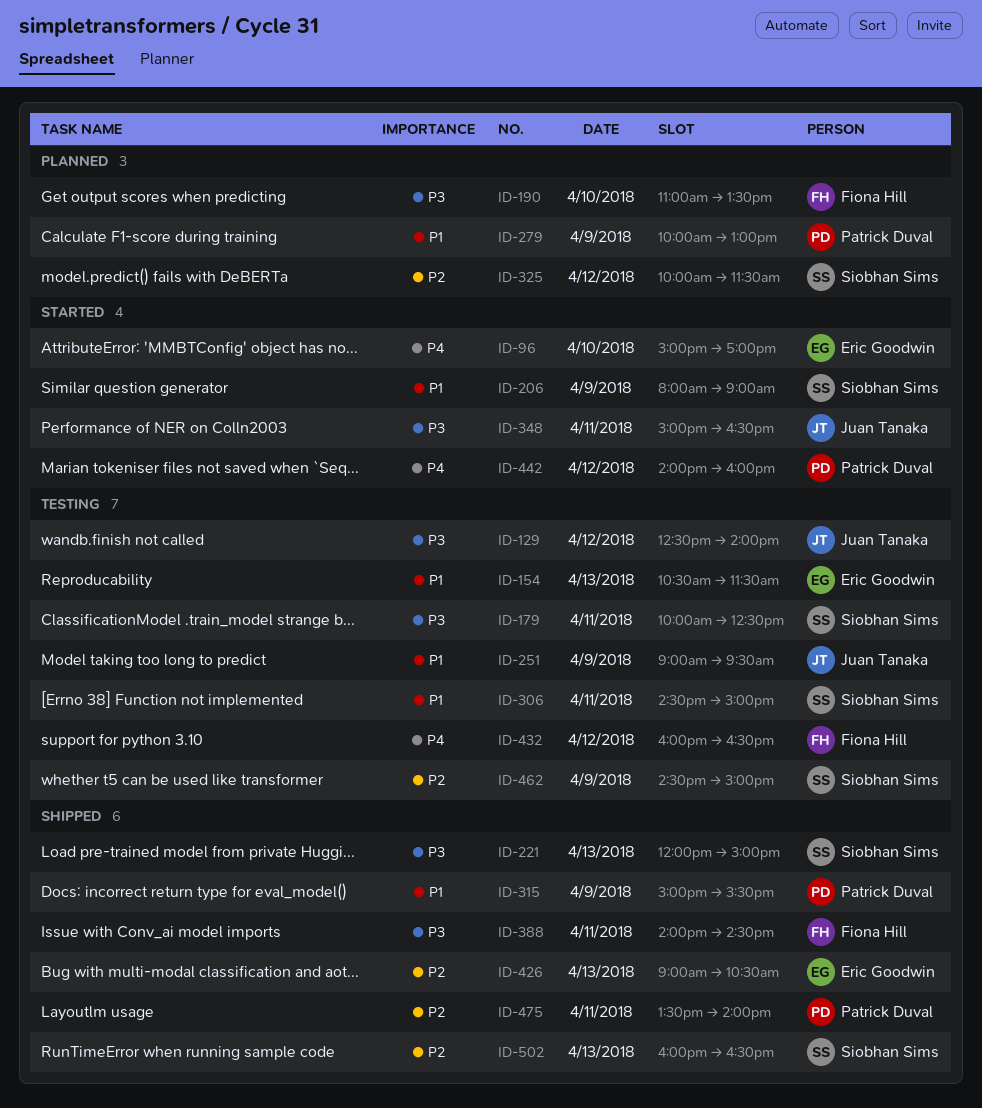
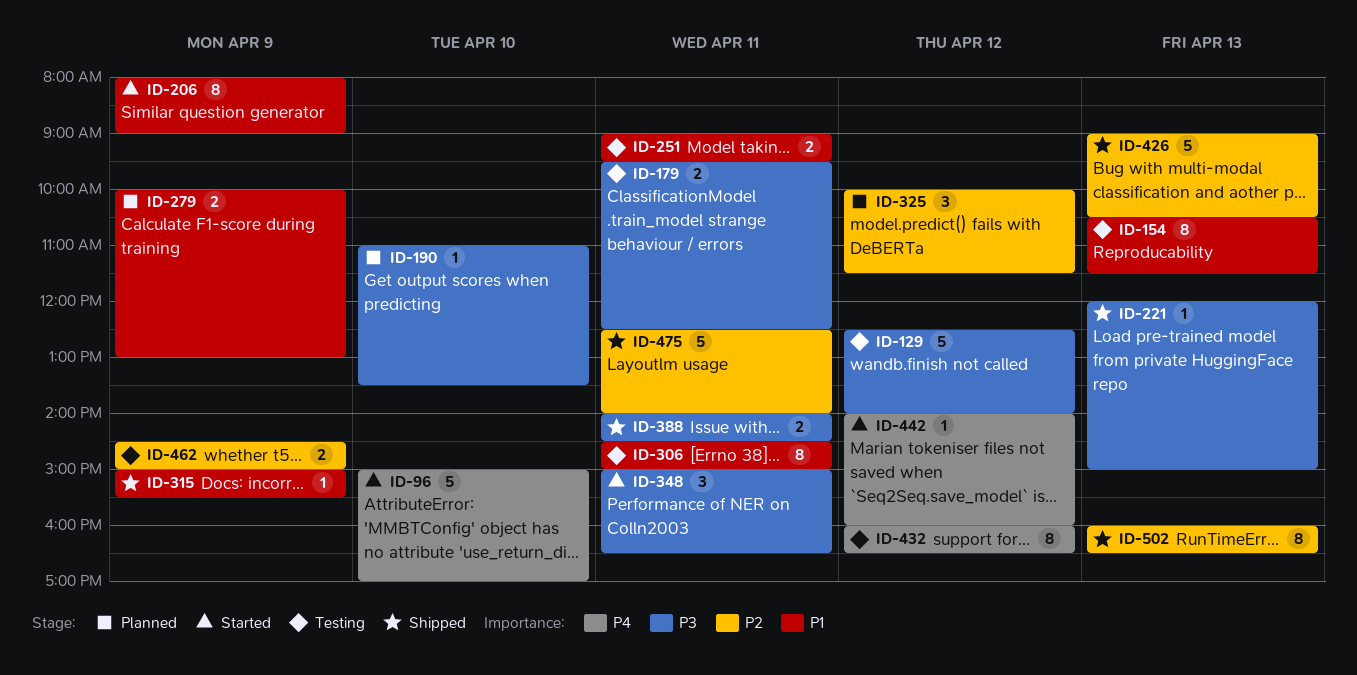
ID-179, begins: 10:00 -> 09:30
ID-251, day: Apr 9 -> Apr 11
ID-475, begins: 13:30 -> 12:30

